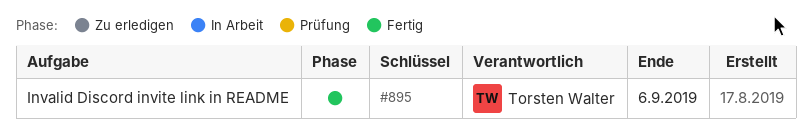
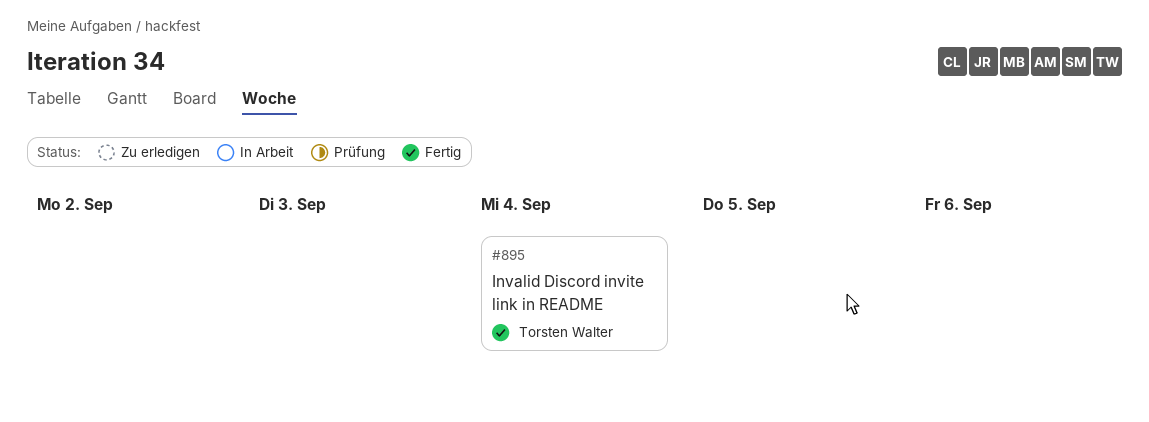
#895, due: Sep 6 -> Sep 4

